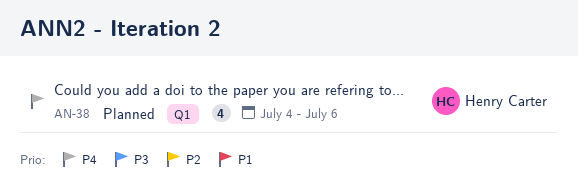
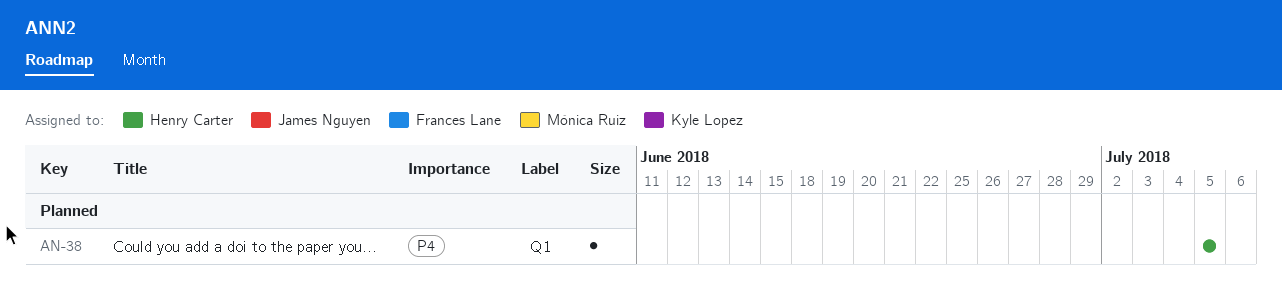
AN-38, estimate: 4 -> 1
AN-38, start: Jul 4 -> Jul 5
AN-38, due: Jul 6 -> Jul 5

